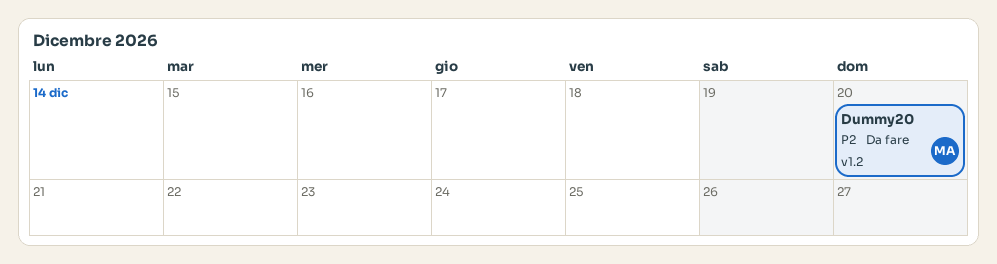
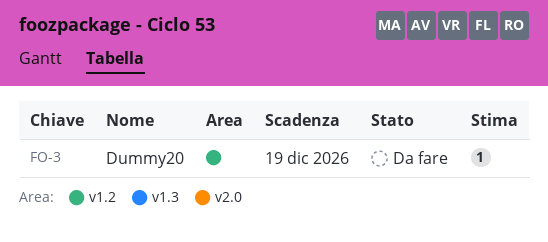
Dummy20, due: Dec 20 -> Dec 19

